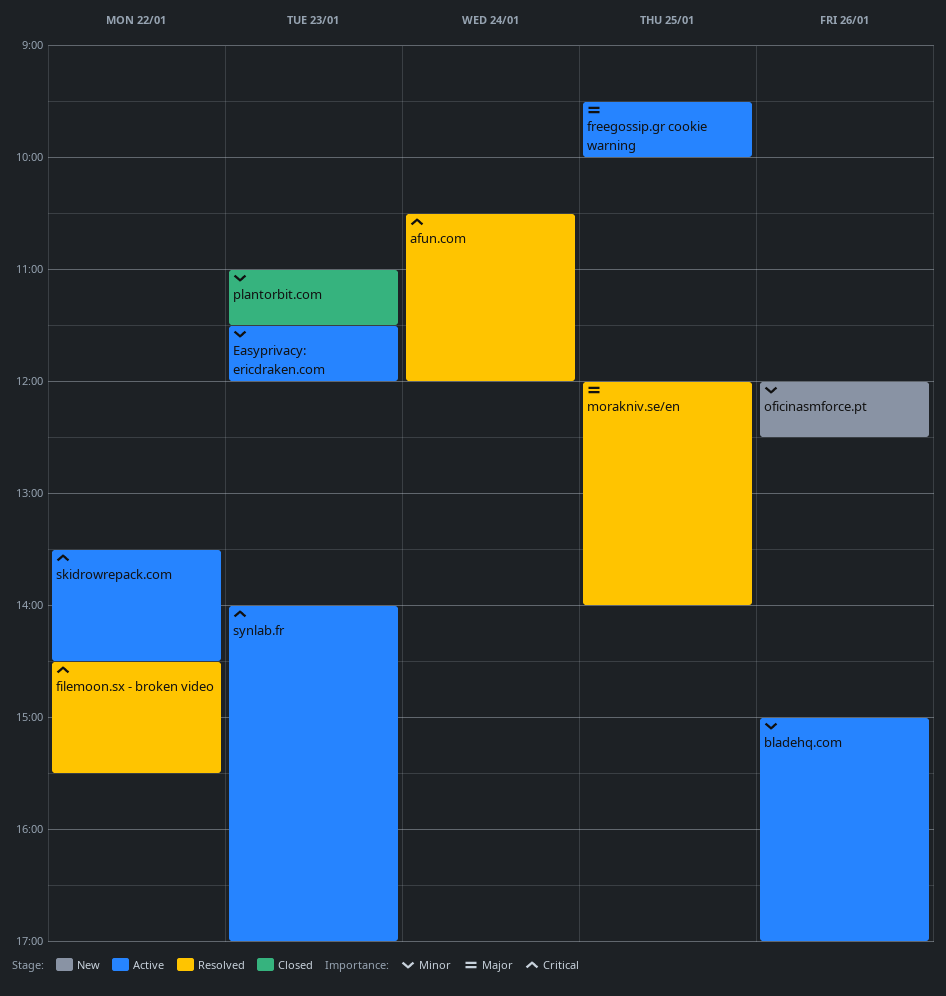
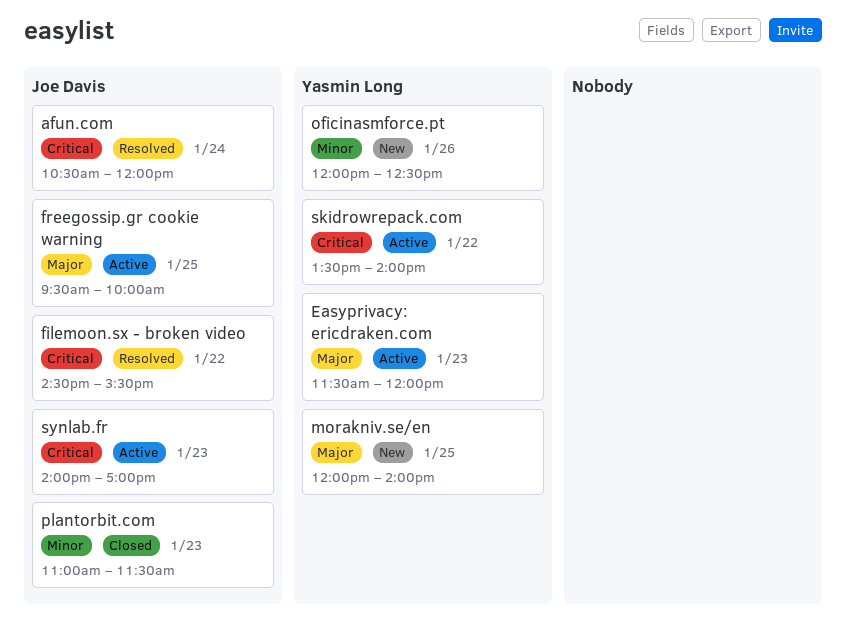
bladehq.com: present -> none
Easyprivacy: ericdraken.com, priority: Minor -> Major
morakniv.se/en, status: Resolved -> New
skidrowrepack.com, ends: 14:30 -> 14:00

